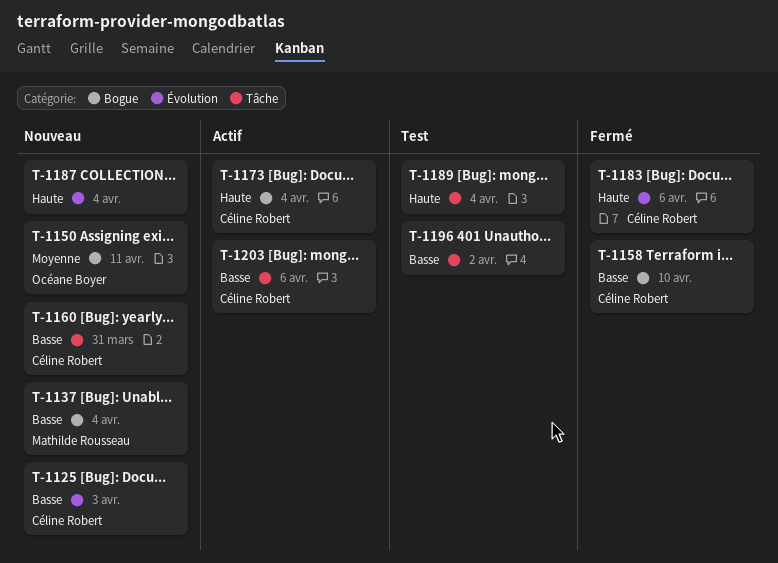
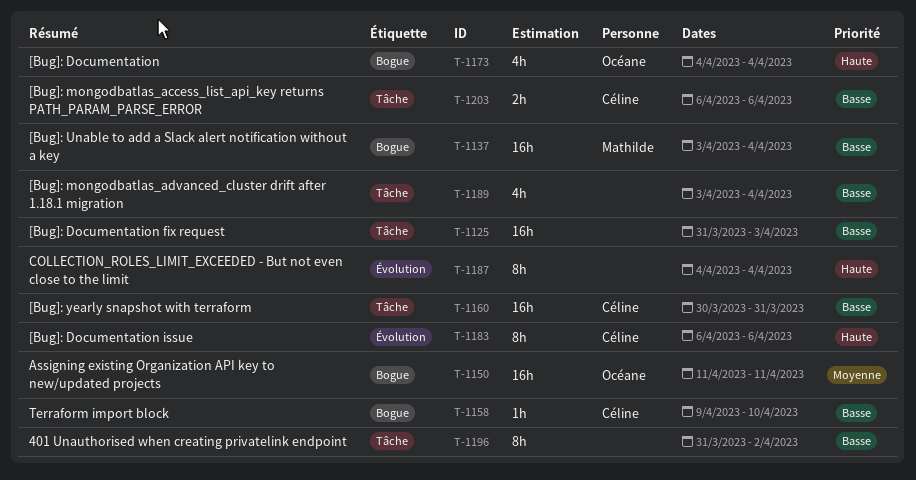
T-1125, owner: Céline Robert -> none
T-1125, label: Évolution -> Tâche
T-1173, owner: Céline Robert -> Océane Boyer
T-1189, priority: Haute -> Basse

